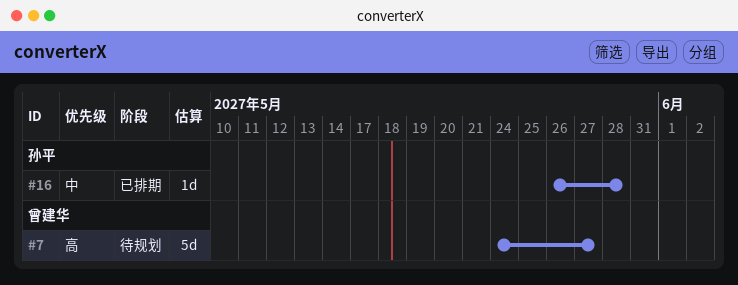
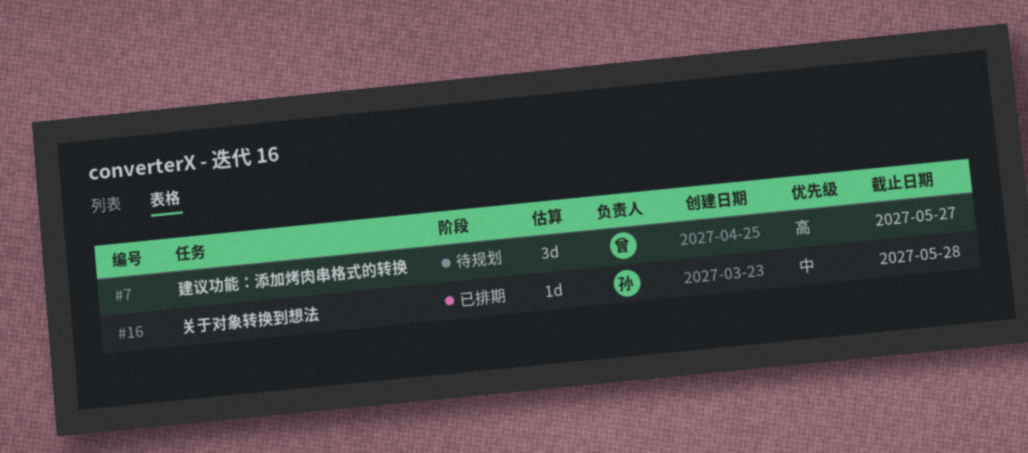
#7, estimate: 5d -> 3d

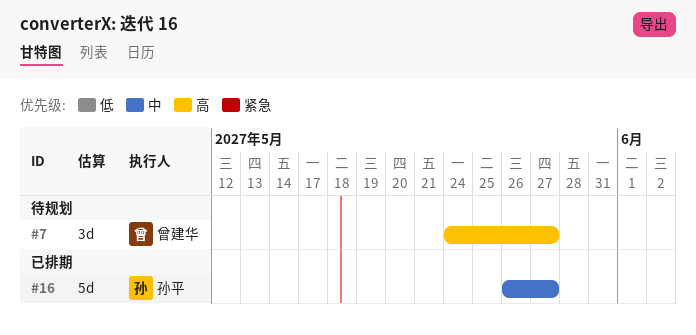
#16, estimate: 1d -> 5d
#16, due: May 28 -> May 27

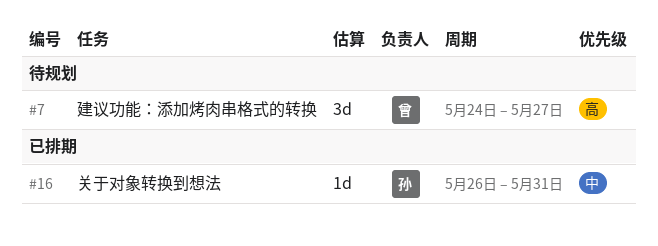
#16, estimate: 5d -> 1d
#16, due: May 27 -> May 31

